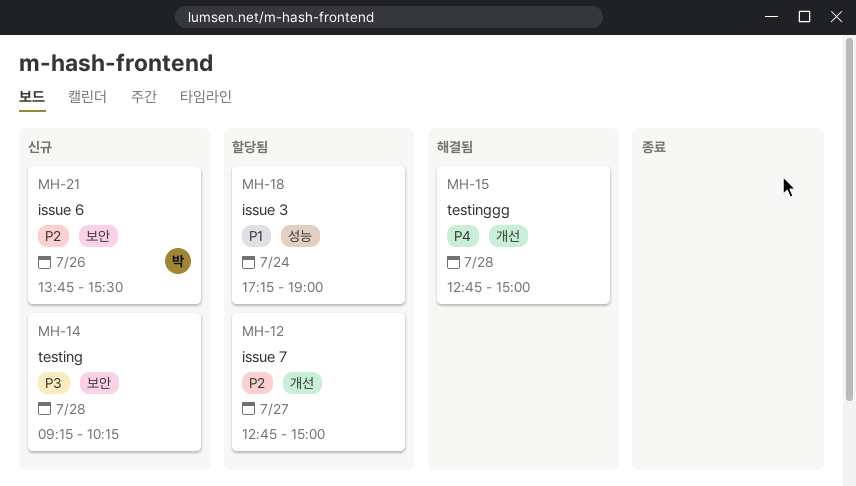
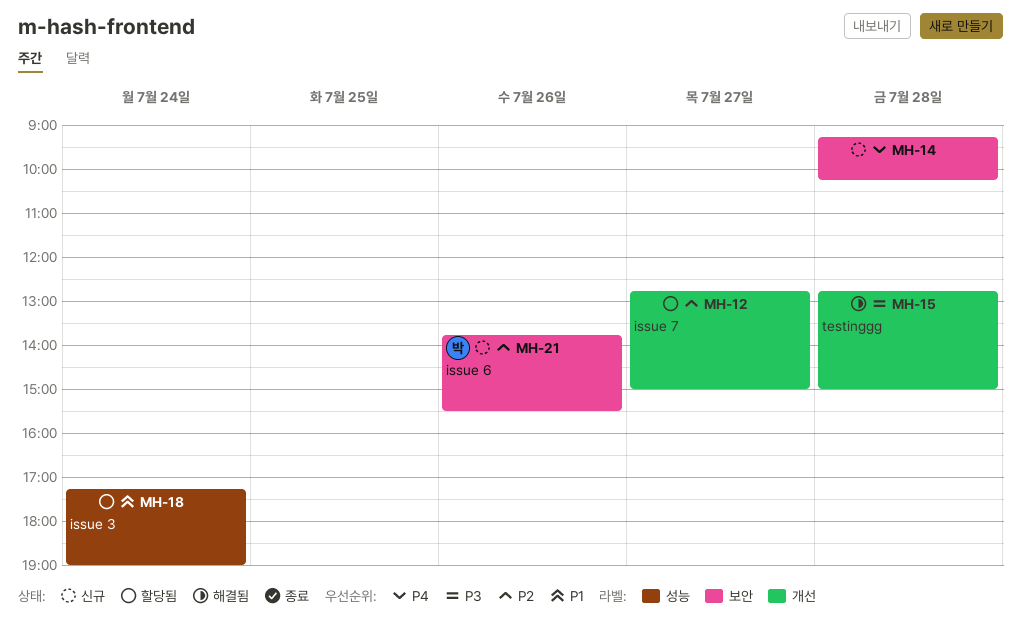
MH-14, priority: P3 -> P4
MH-15, priority: P4 -> P3

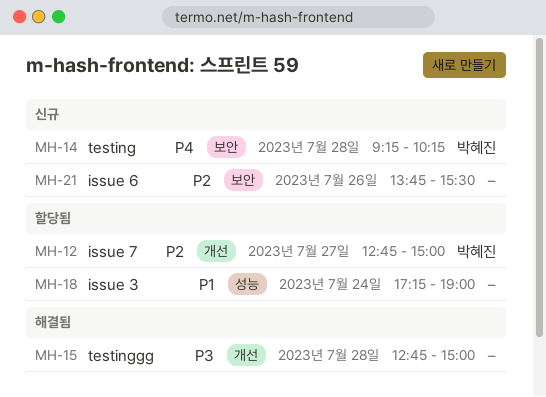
MH-12, owner: none -> 박혜진
MH-14, owner: none -> 박혜진
MH-21, owner: 박혜진 -> none

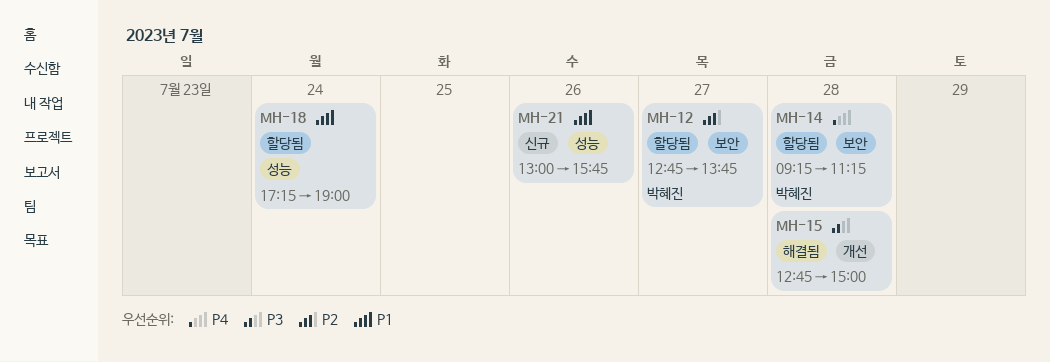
MH-12, label: 개선 -> 보안
MH-12, ends: 15:00 -> 13:45
MH-14, status: 신규 -> 할당됨
MH-14, ends: 10:15 -> 11:15
MH-21, priority: P2 -> P1
MH-21, label: 보안 -> 성능
MH-21, begins: 13:45 -> 13:00
MH-21, ends: 15:30 -> 15:45

